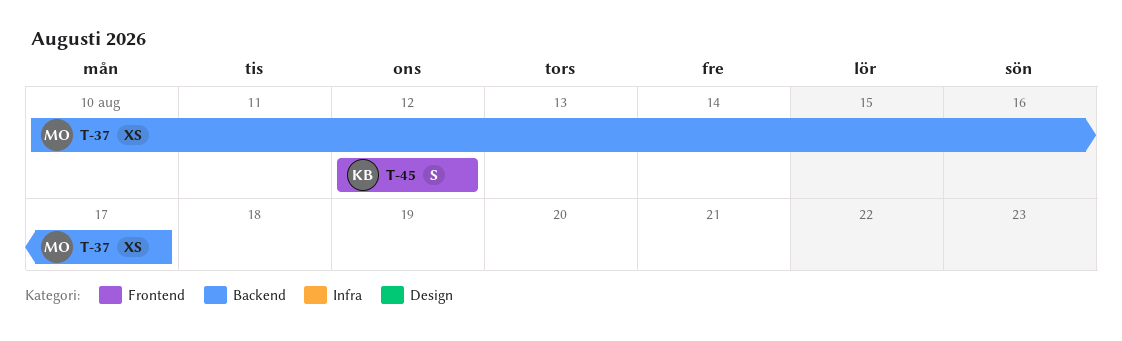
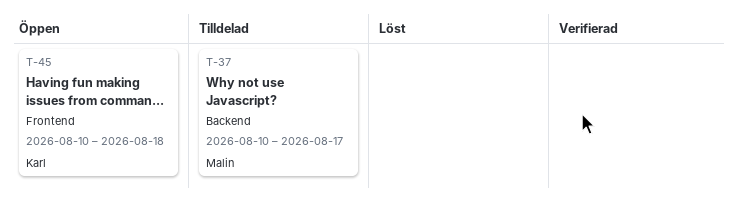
T-45, start: Aug 12 -> Aug 10
T-45, due: Aug 12 -> Aug 18

